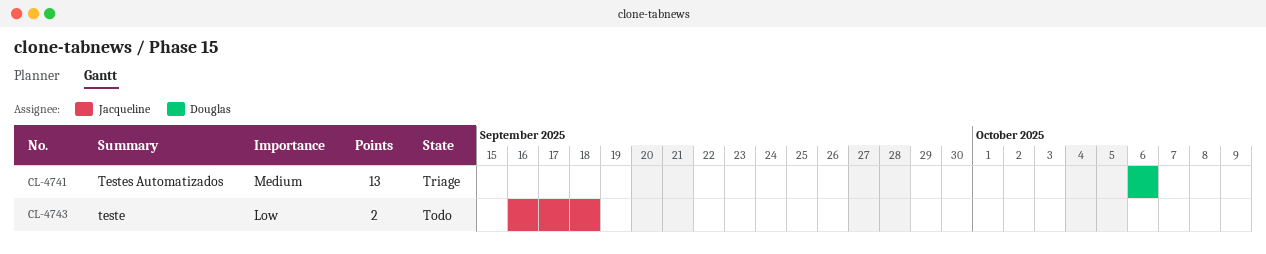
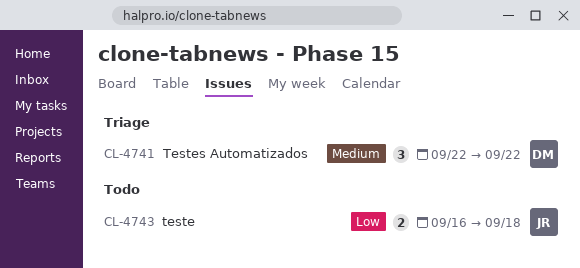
CL-4741, estimate: 13 -> 3
CL-4741, start: Oct 6 -> Sep 22
CL-4741, due: Oct 6 -> Sep 22

